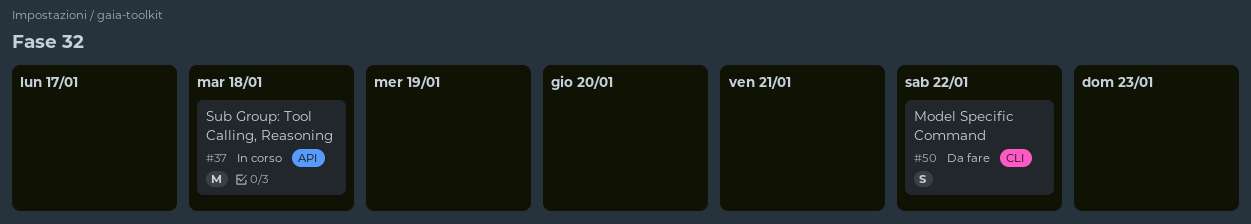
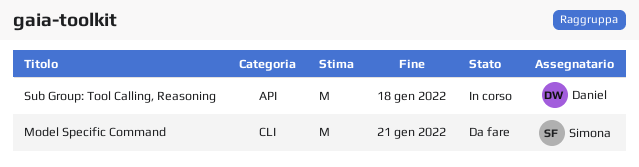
Model Specific Command, estimate: S -> M
Model Specific Command, due: Jan 22 -> Jan 21

